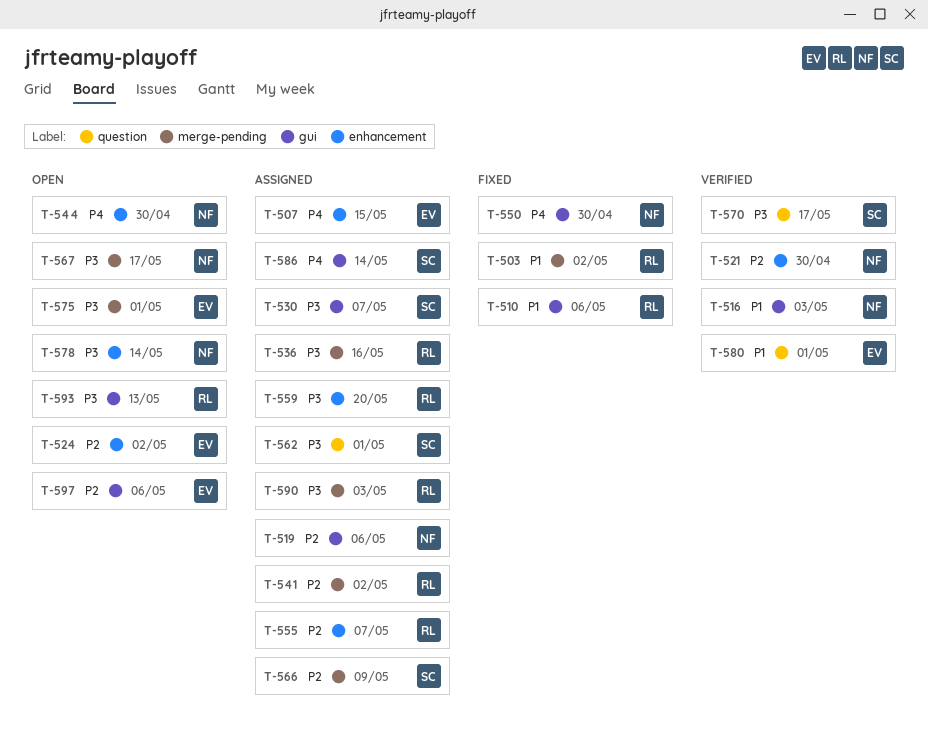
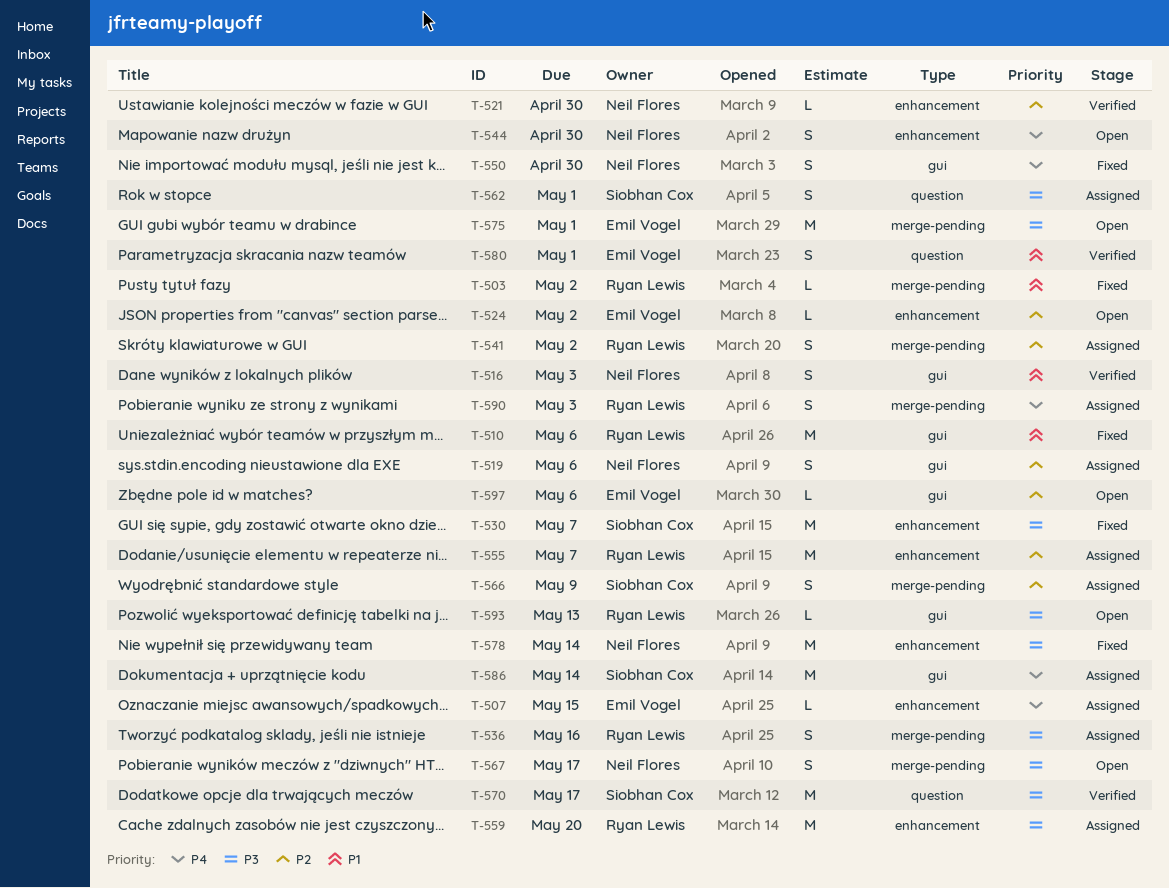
T-530, status: Assigned -> Fixed
T-530, label: gui -> enhancement
T-578, status: Open -> Fixed
T-590, priority: P3 -> P4

